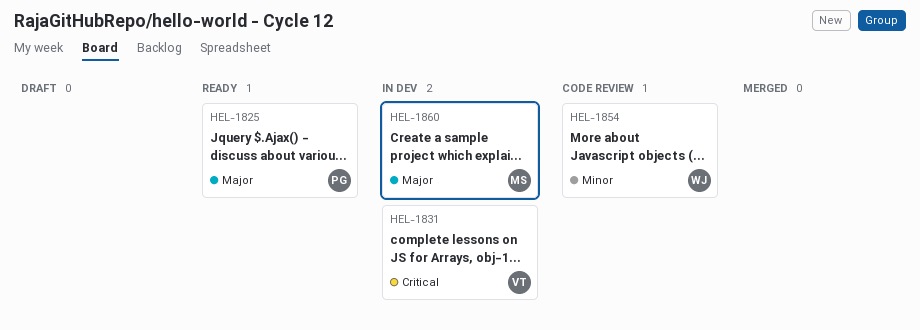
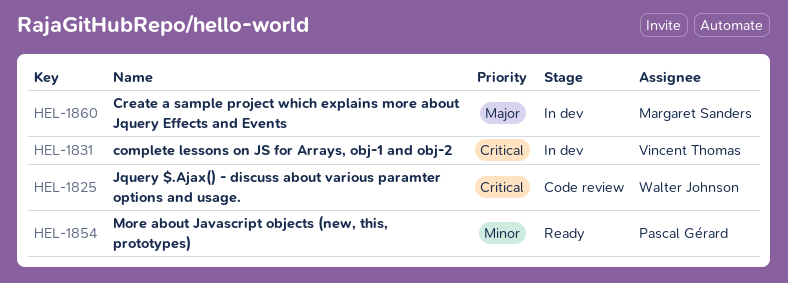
HEL-1825, status: Ready -> Code review
HEL-1825, owner: Pascal Gérard -> Walter Johnson
HEL-1825, priority: Major -> Critical
HEL-1854, status: Code review -> Ready
HEL-1854, owner: Walter Johnson -> Pascal Gérard

